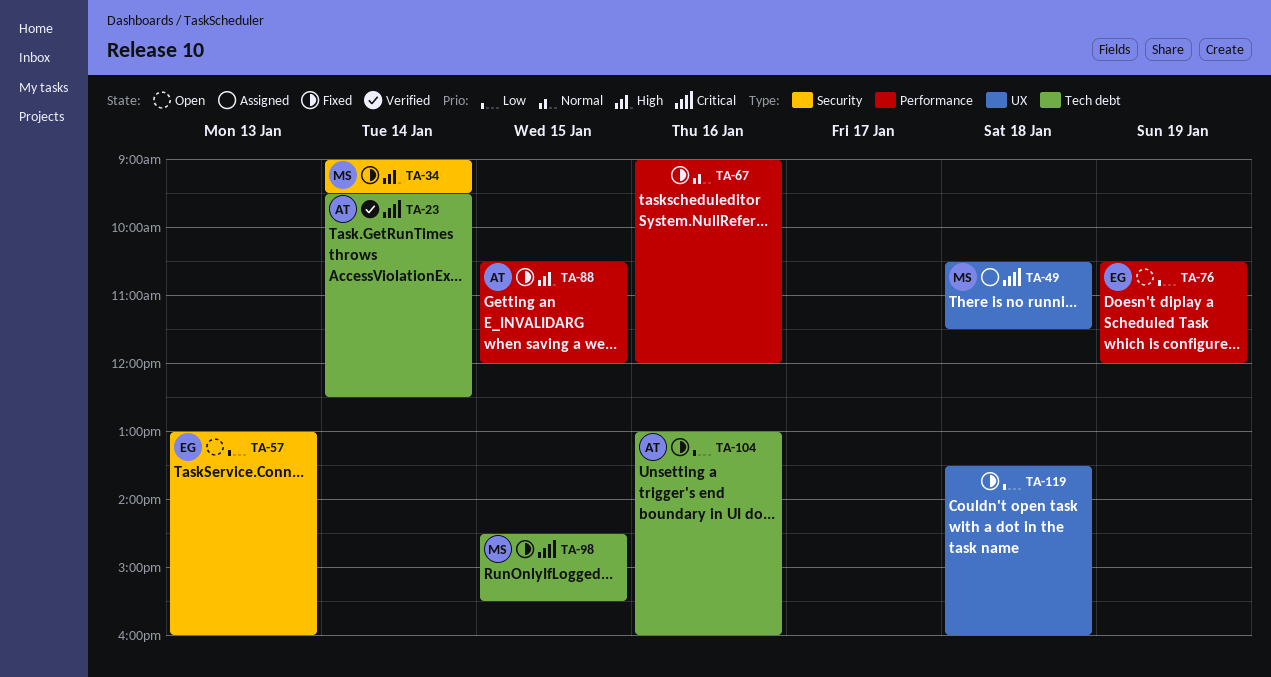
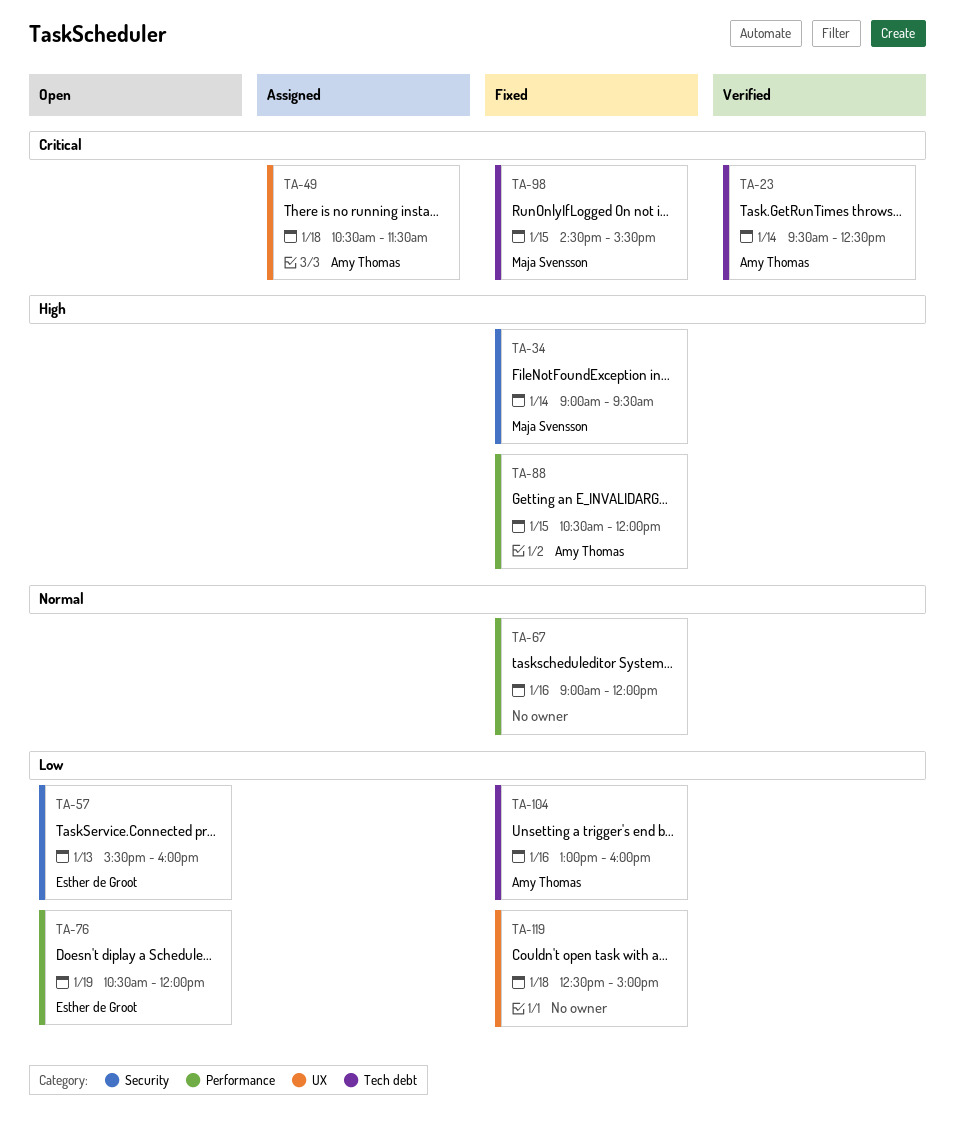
TA-49, owner: Maja Svensson -> Amy Thomas
TA-57, begins: 13:00 -> 15:30
TA-119, begins: 13:30 -> 12:30
TA-119, ends: 16:00 -> 15:00

